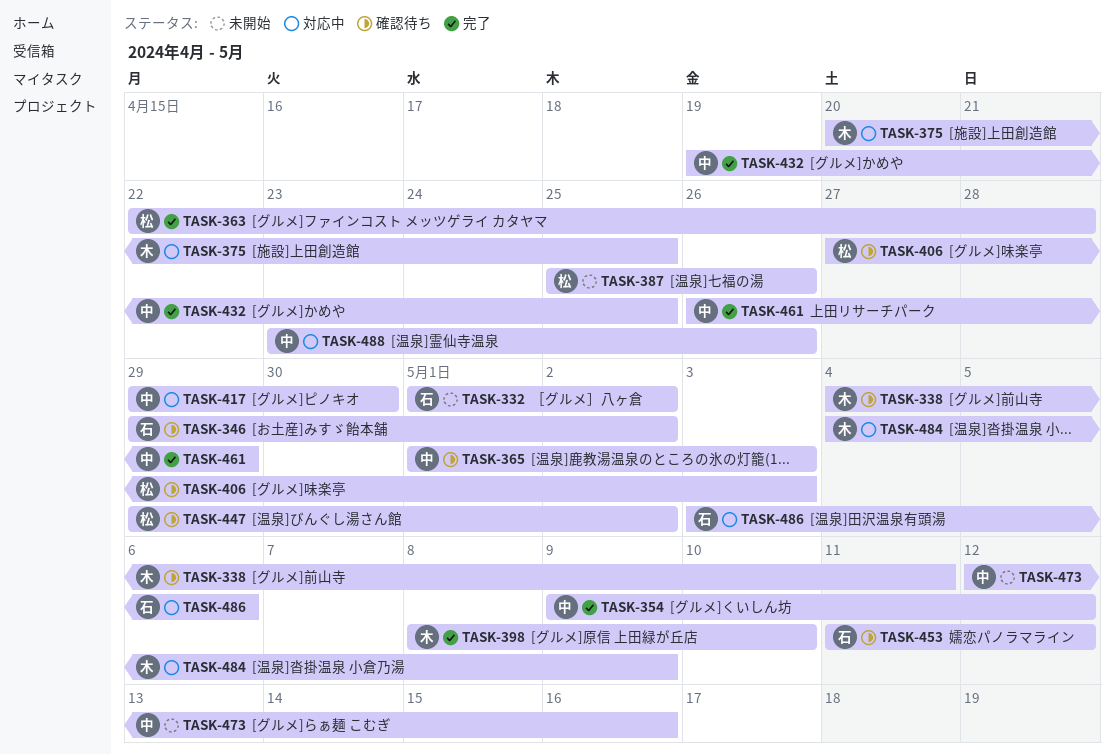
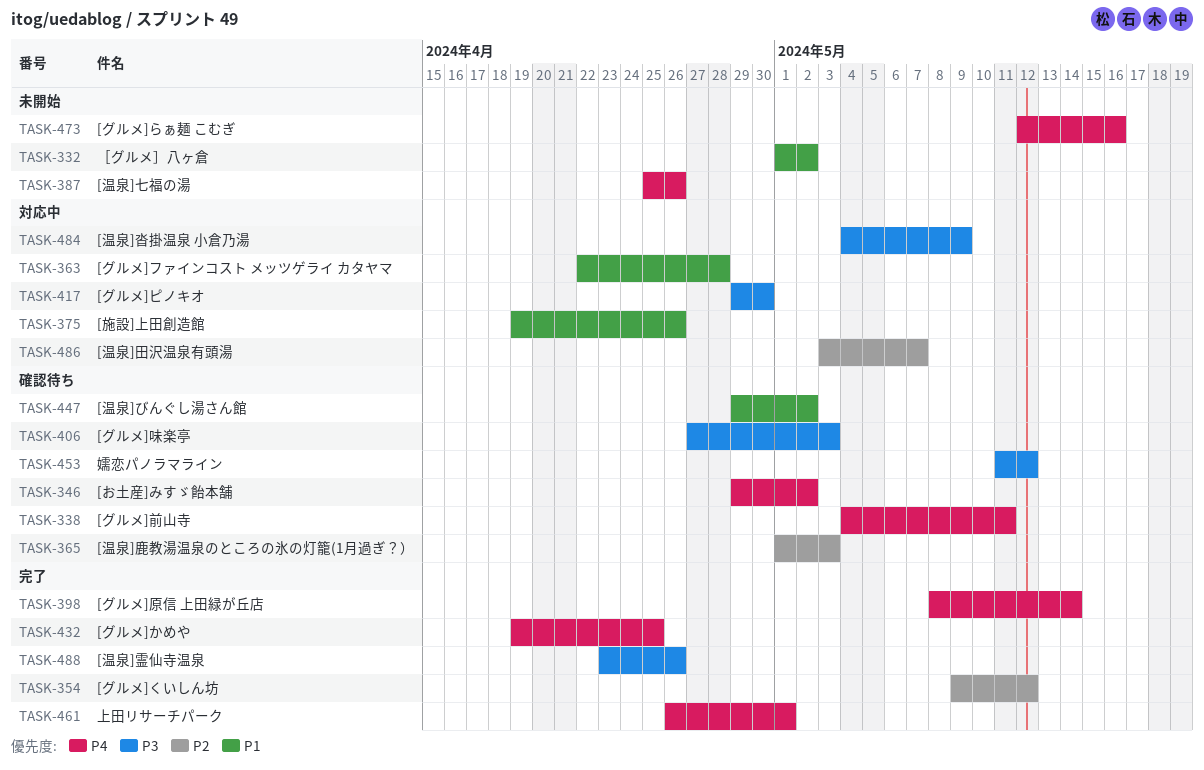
TASK-363, status: 完了 -> 対応中
TASK-375, start: Apr 20 -> Apr 19
TASK-375, due: Apr 25 -> Apr 26
TASK-398, due: May 10 -> May 14
TASK-461, due: Apr 29 -> May 1
TASK-486, due: May 6 -> May 7
TASK-488, status: 対応中 -> 完了

